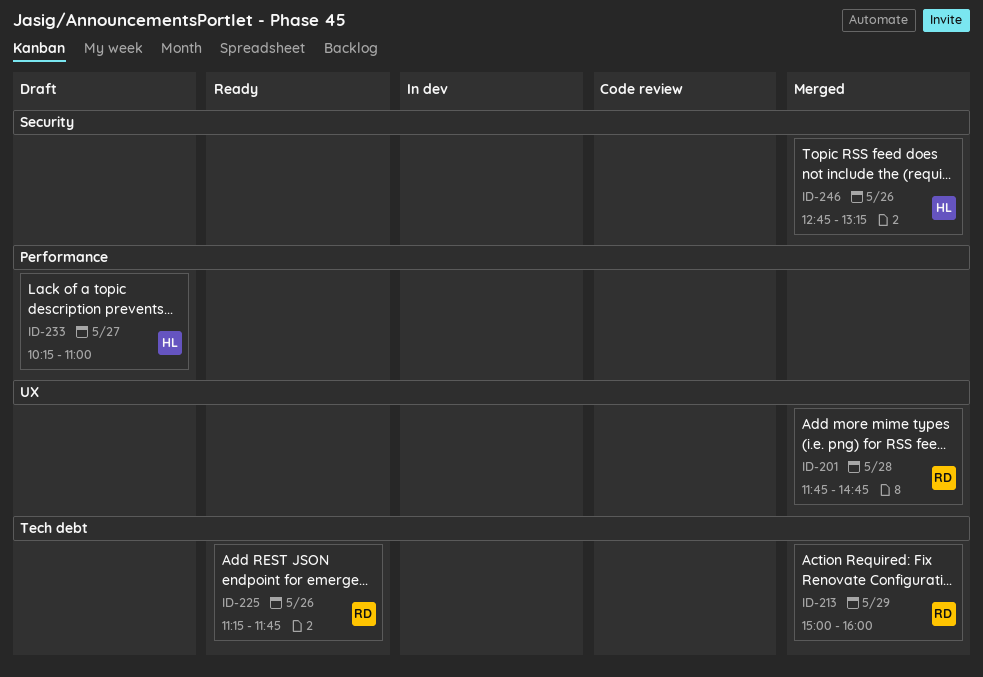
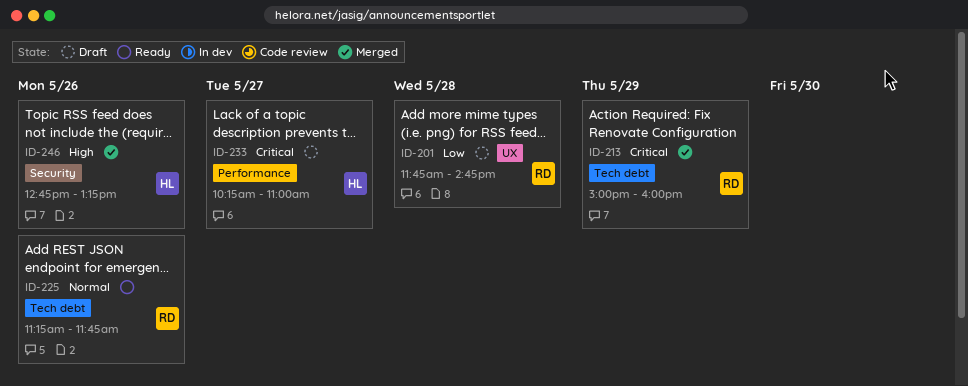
ID-201, status: Merged -> Draft

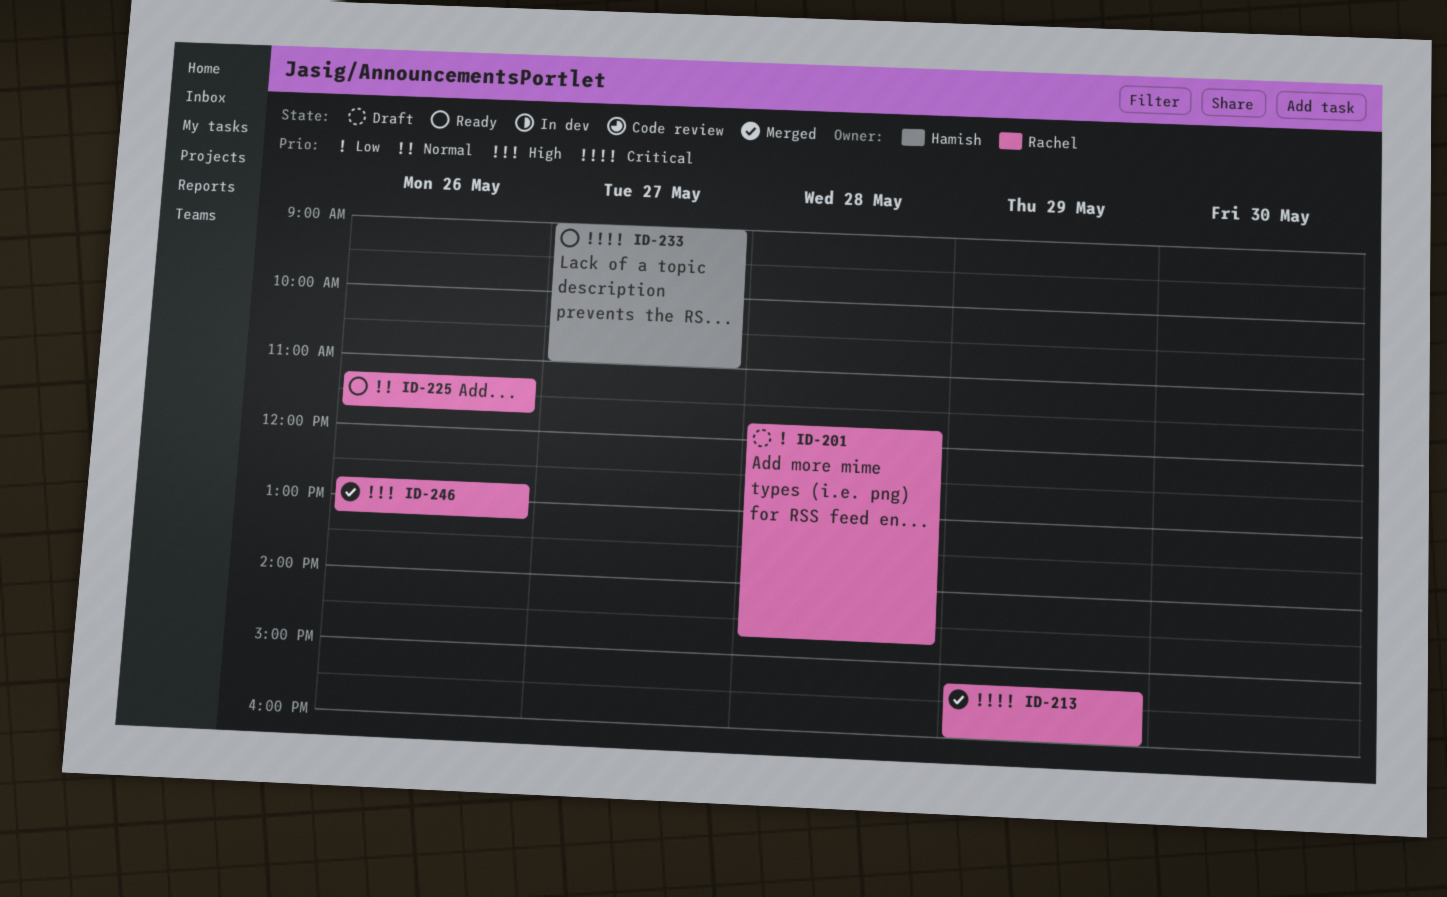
ID-213, begins: 15:00 -> 15:15
ID-233, status: Draft -> Ready
ID-233, begins: 10:15 -> 09:00
ID-246, owner: Hamish -> Rachel

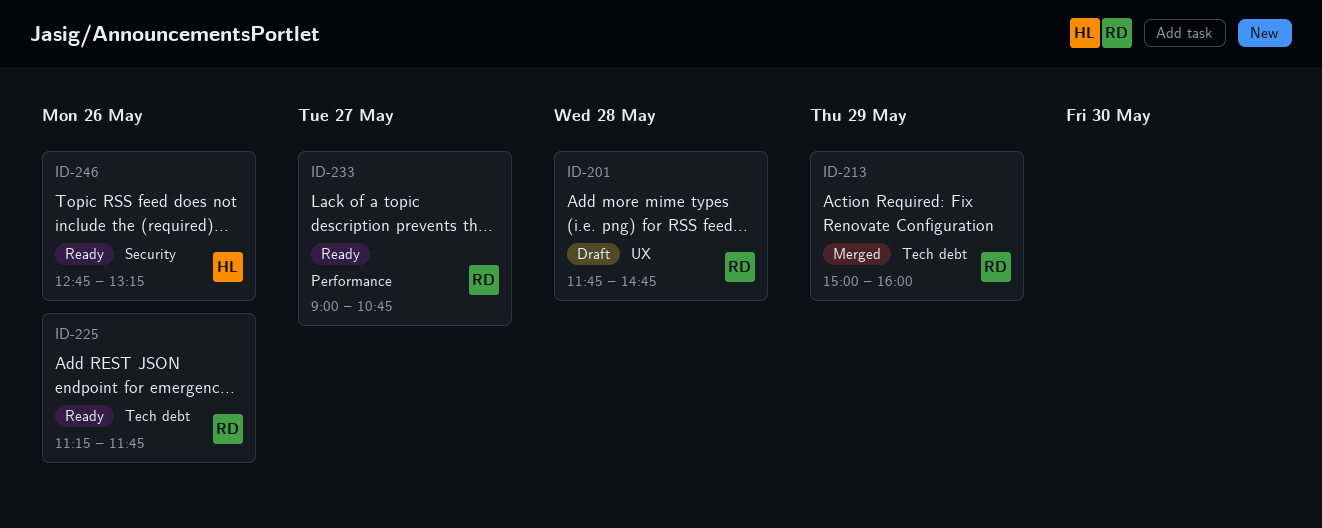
ID-213, begins: 15:15 -> 15:00
ID-233, owner: Hamish -> Rachel
ID-233, ends: 11:00 -> 10:45
ID-246, status: Merged -> Ready
ID-246, owner: Rachel -> Hamish

